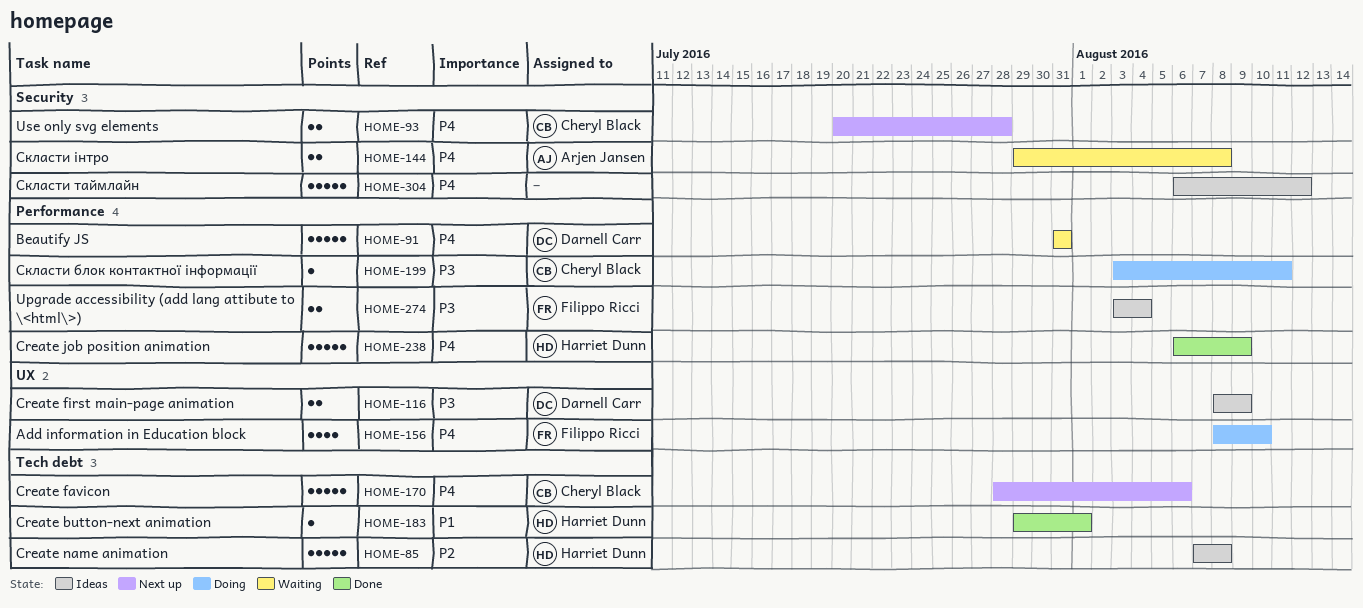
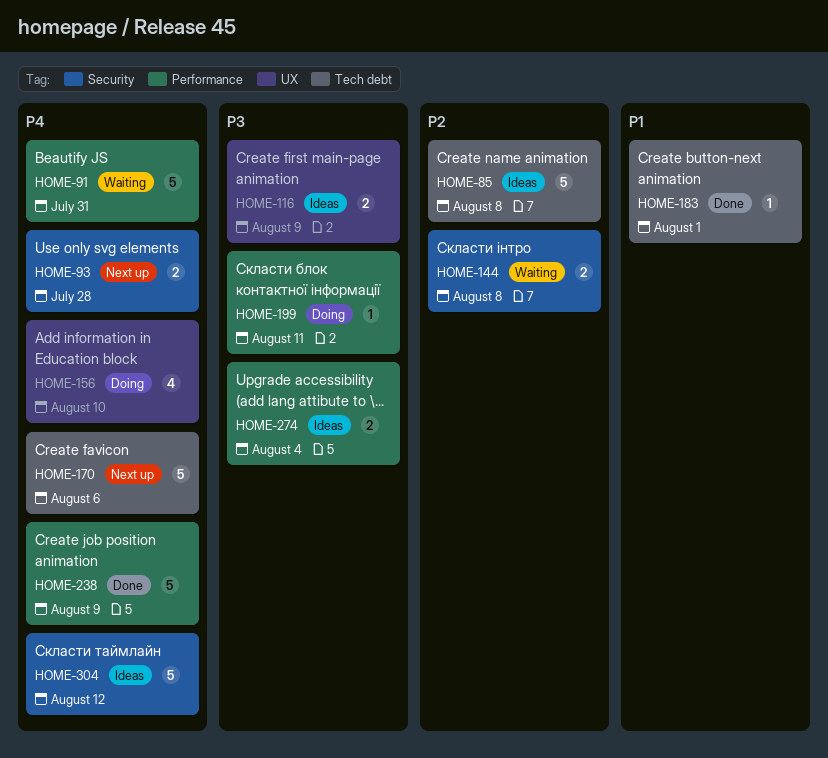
HOME-144, priority: P4 -> P2

